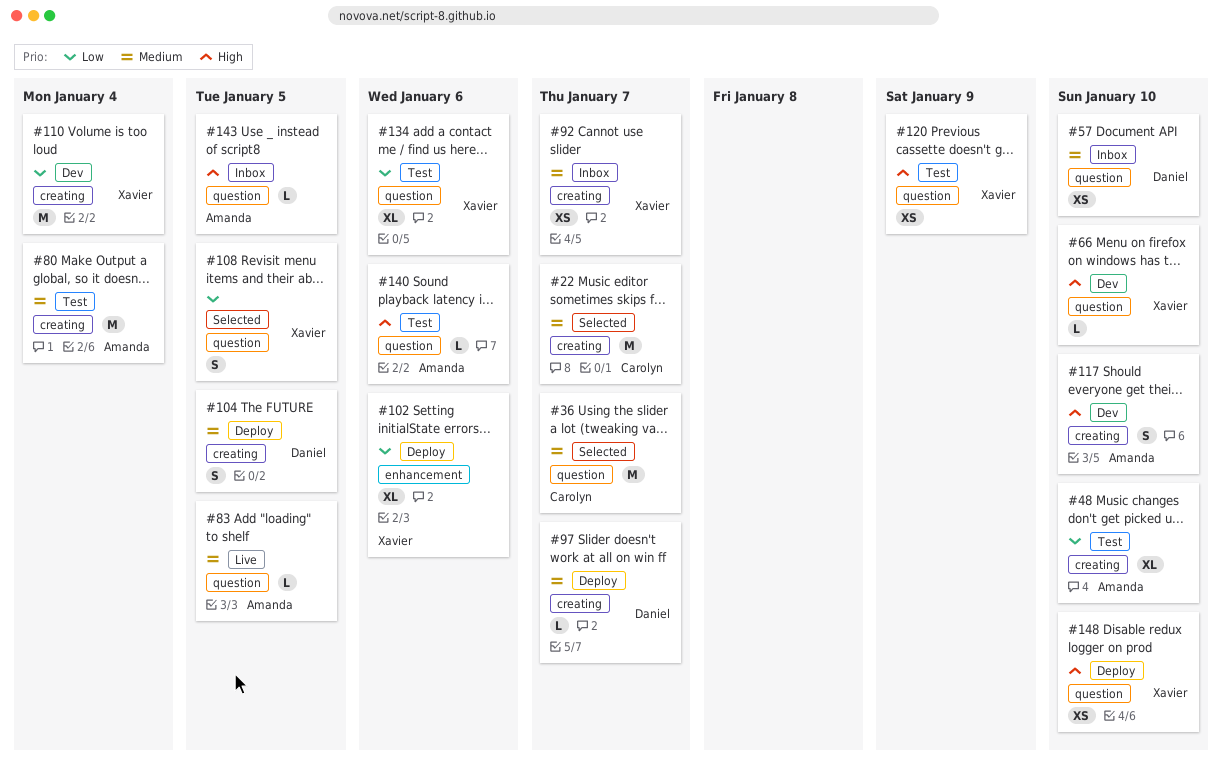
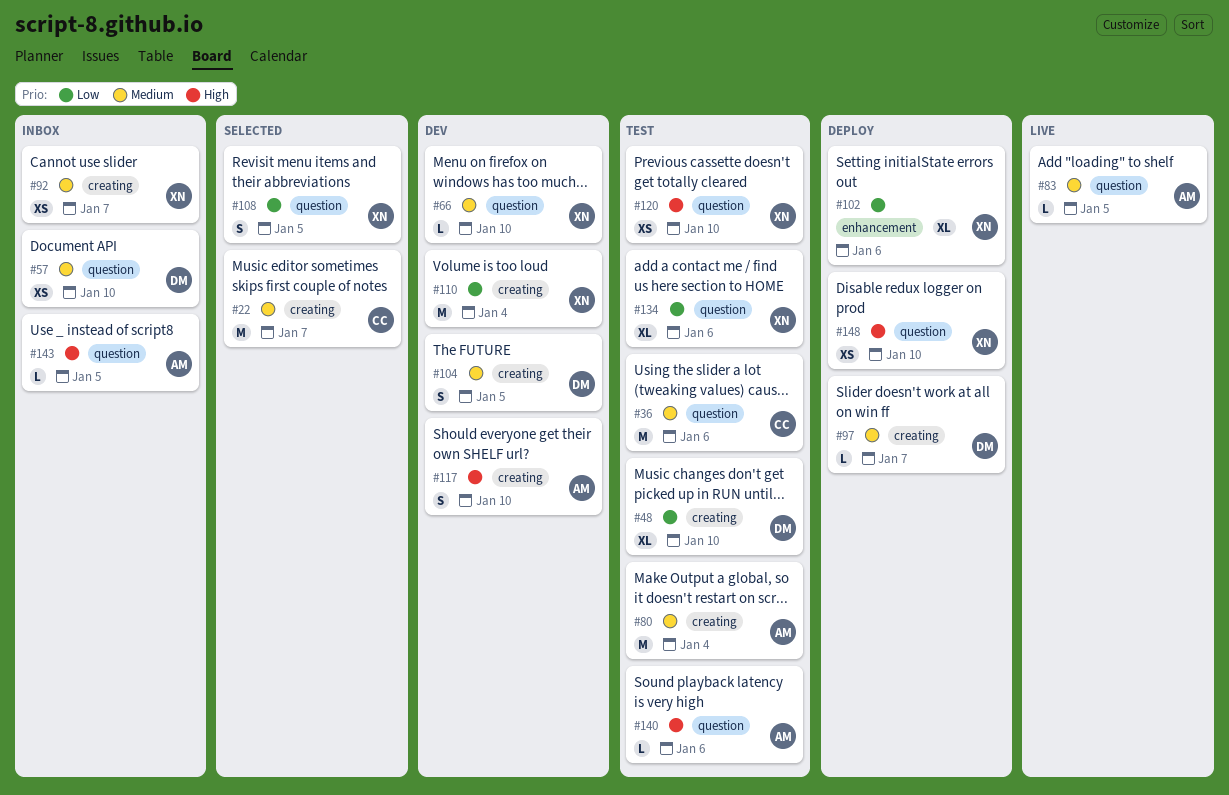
#36, status: Selected -> Test
#36, due: Jan 7 -> Jan 6
#48, owner: Amanda -> Daniel
#66, priority: High -> Medium
#104, status: Deploy -> Dev
#120, due: Jan 9 -> Jan 10

